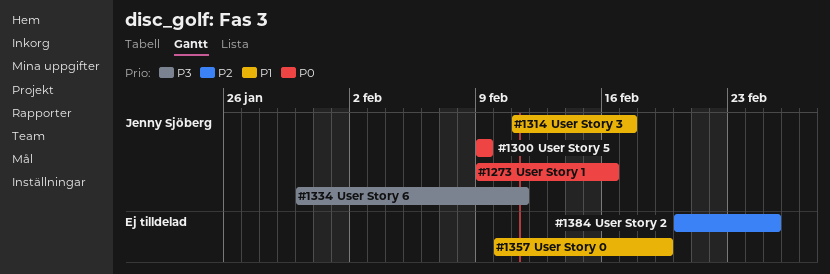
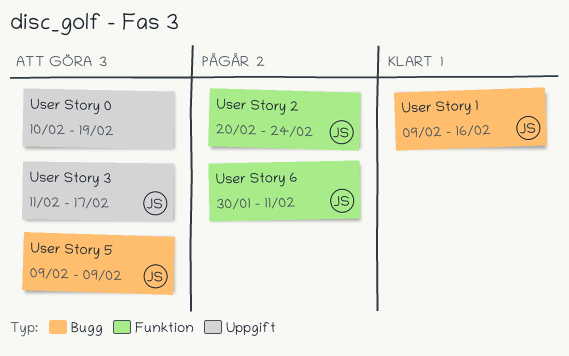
User Story 2, owner: none -> Jenny Sjöberg
User Story 2, due: Feb 25 -> Feb 24

